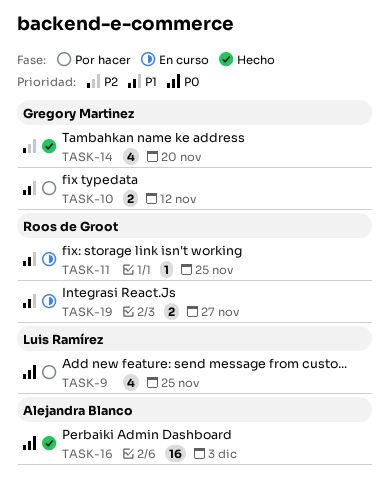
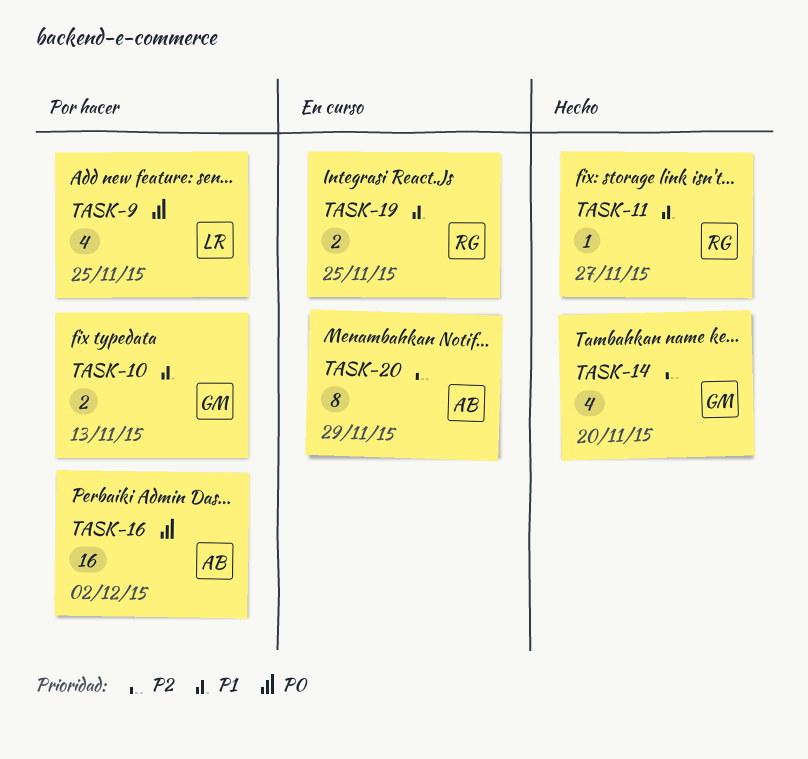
TASK-10, due: Nov 12 -> Nov 13
TASK-11, status: En curso -> Hecho
TASK-11, due: Nov 25 -> Nov 27
TASK-16, status: Hecho -> Por hacer
TASK-16, due: Dec 3 -> Dec 2
TASK-19, due: Nov 27 -> Nov 25
TASK-20: none -> present

